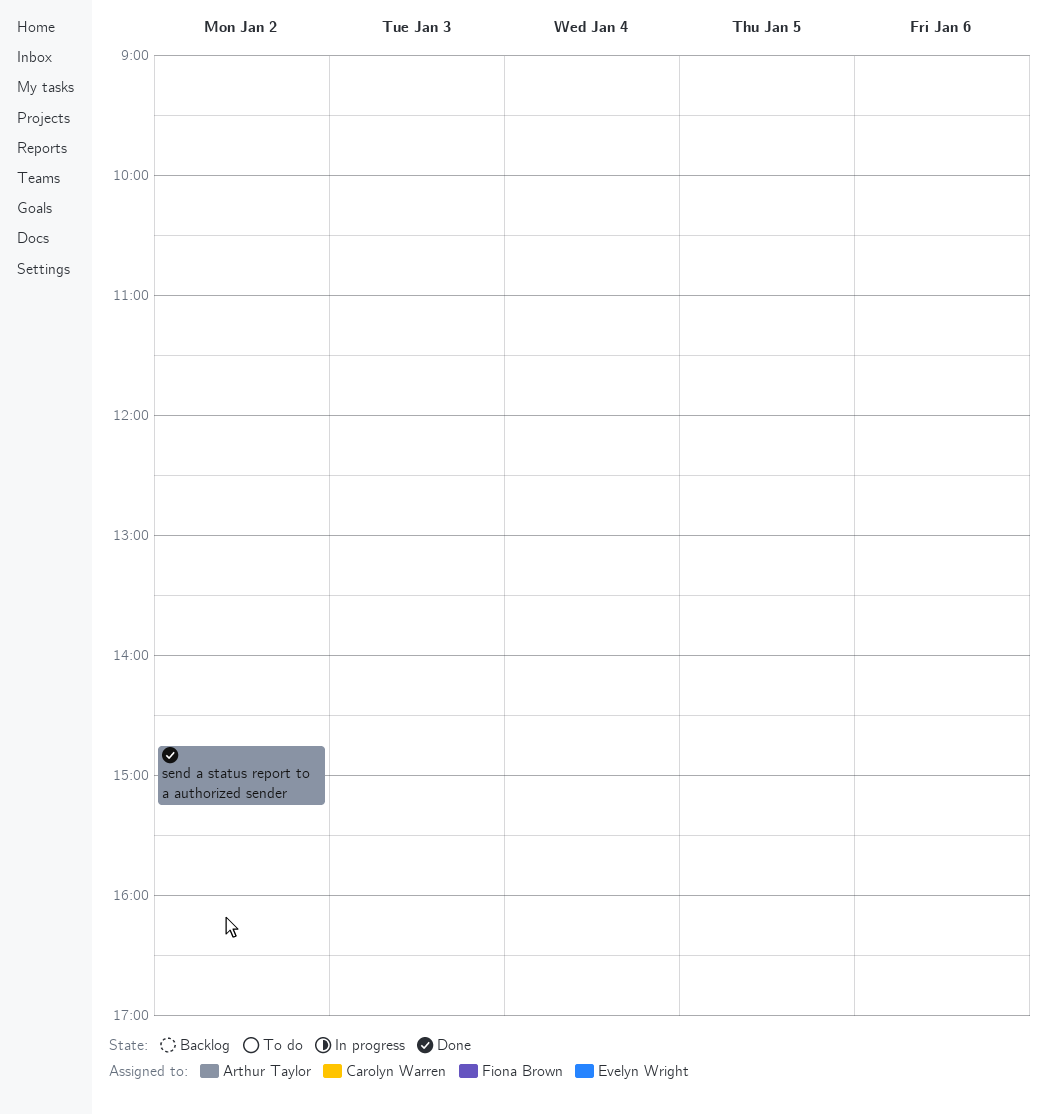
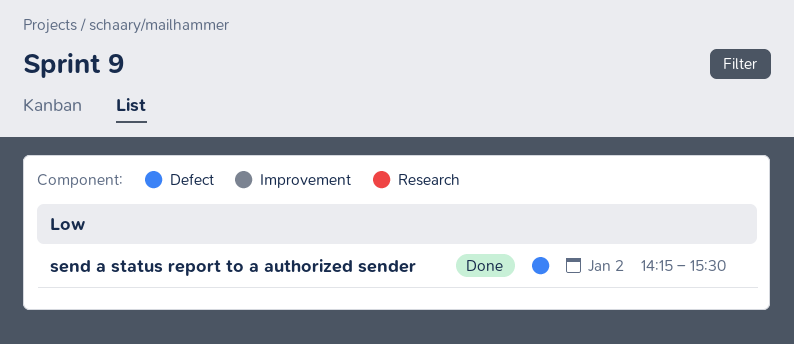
send a status report to a authorized sender, begins: 14:45 -> 14:15
send a status report to a authorized sender, ends: 15:15 -> 15:30

